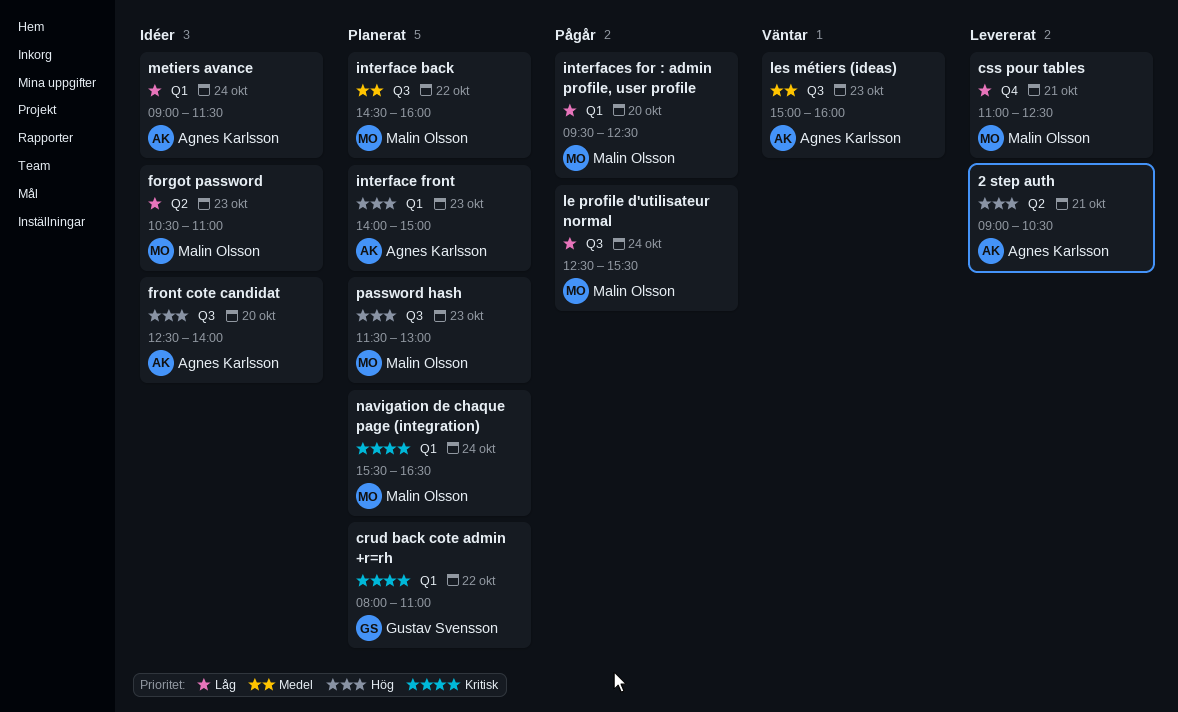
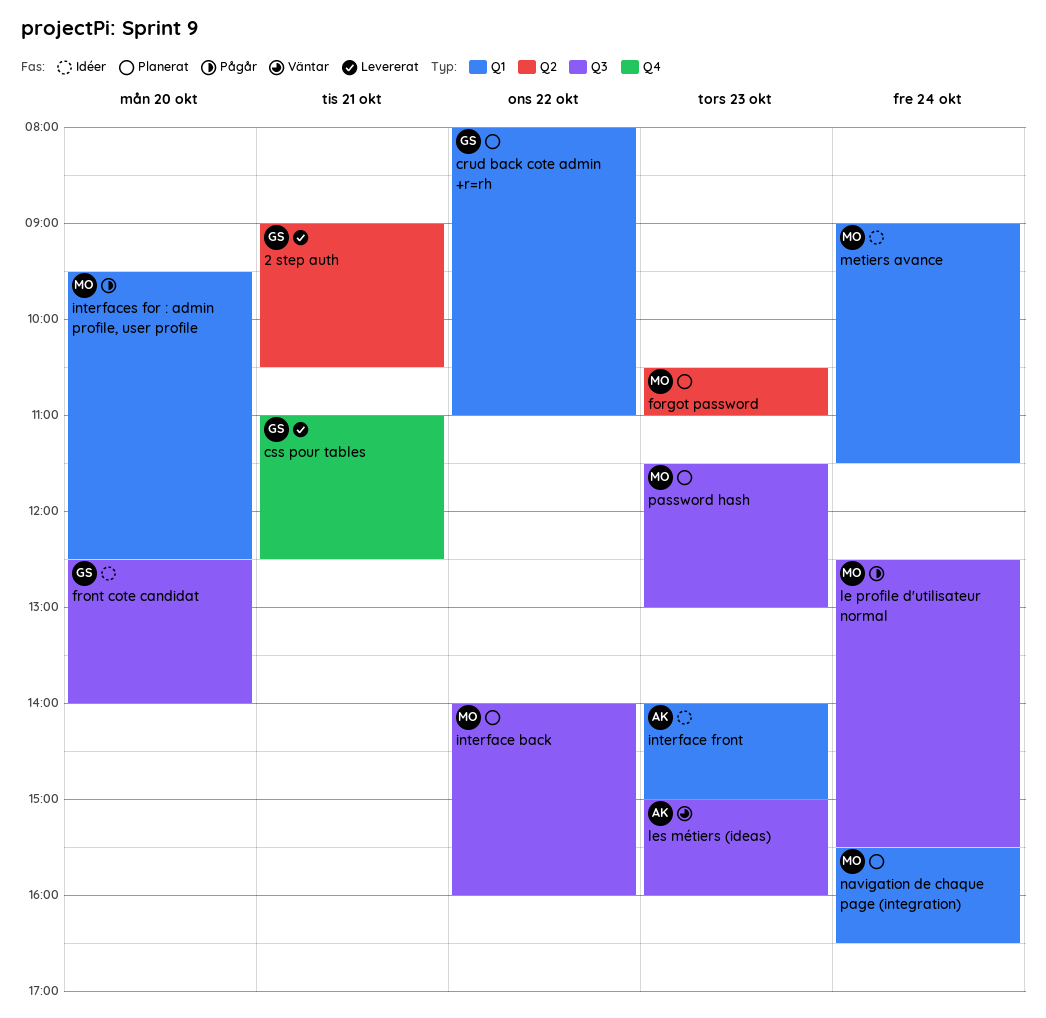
2 step auth, owner: Agnes Karlsson -> Gustav Svensson
css pour tables, owner: Malin Olsson -> Gustav Svensson
forgot password, status: Idéer -> Planerat
front cote candidat, owner: Agnes Karlsson -> Gustav Svensson
interface back, begins: 14:30 -> 14:00
interface front, status: Planerat -> Idéer
metiers avance, owner: Agnes Karlsson -> Malin Olsson

